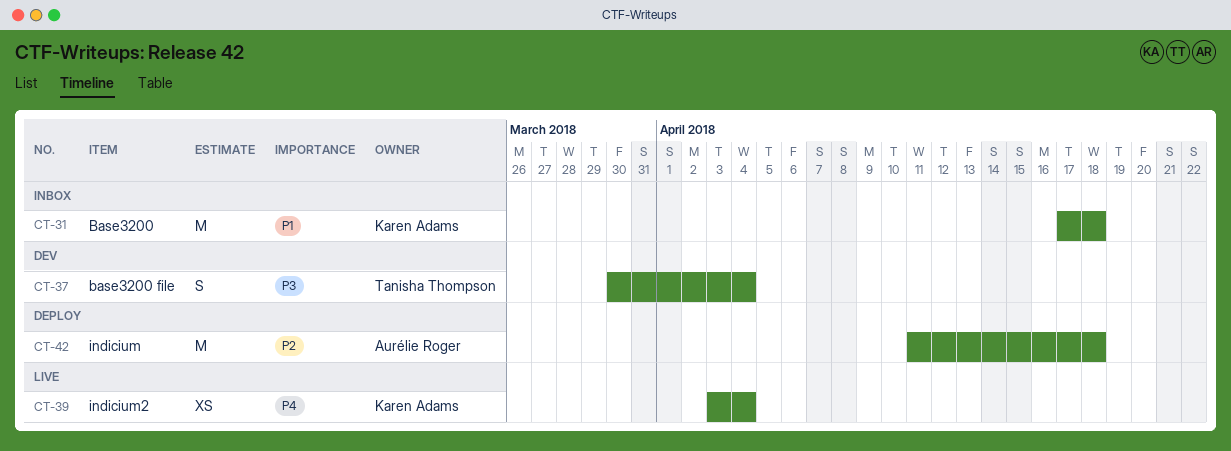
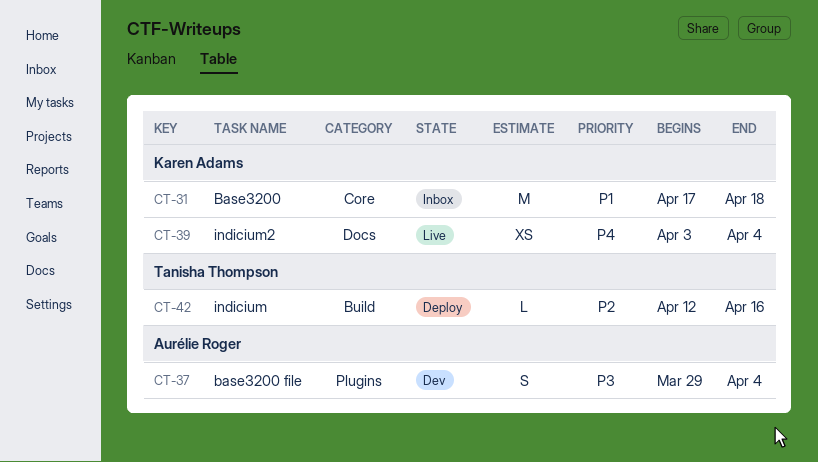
CT-37, owner: Tanisha Thompson -> Aurélie Roger
CT-37, start: Mar 30 -> Mar 29
CT-42, owner: Aurélie Roger -> Tanisha Thompson
CT-42, estimate: M -> L
CT-42, start: Apr 11 -> Apr 12
CT-42, due: Apr 18 -> Apr 16

